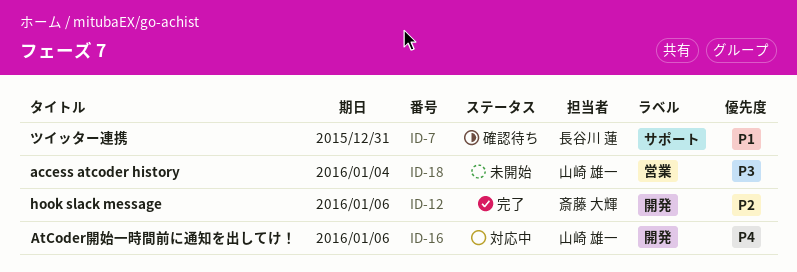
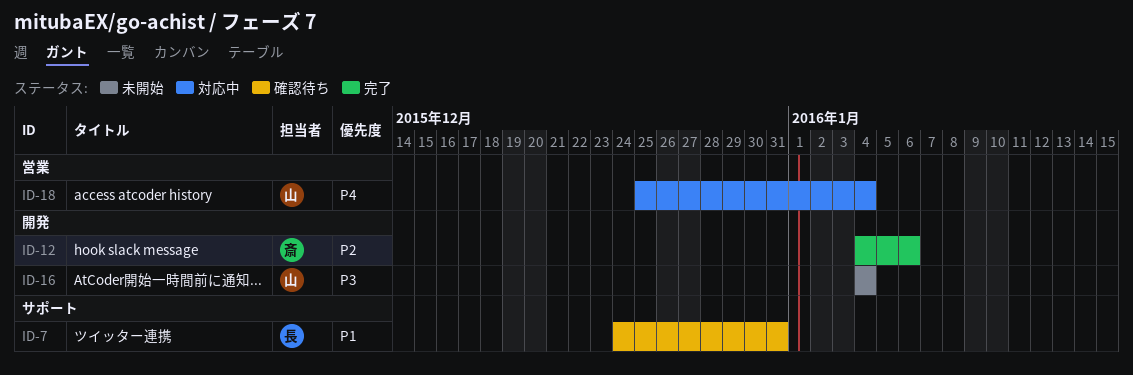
ID-16, status: 対応中 -> 未開始
ID-16, priority: P4 -> P3
ID-16, due: Jan 6 -> Jan 4
ID-18, status: 未開始 -> 対応中
ID-18, priority: P3 -> P4

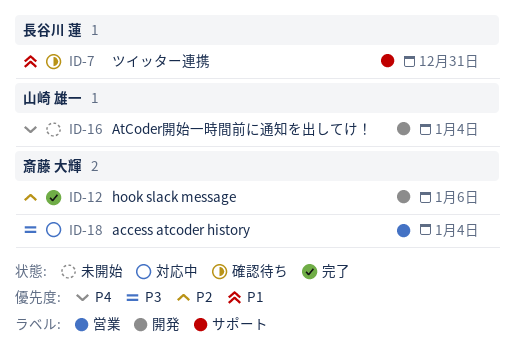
ID-16, priority: P3 -> P4
ID-18, owner: 山崎 雄一 -> 斎藤 大輝
ID-18, priority: P4 -> P3

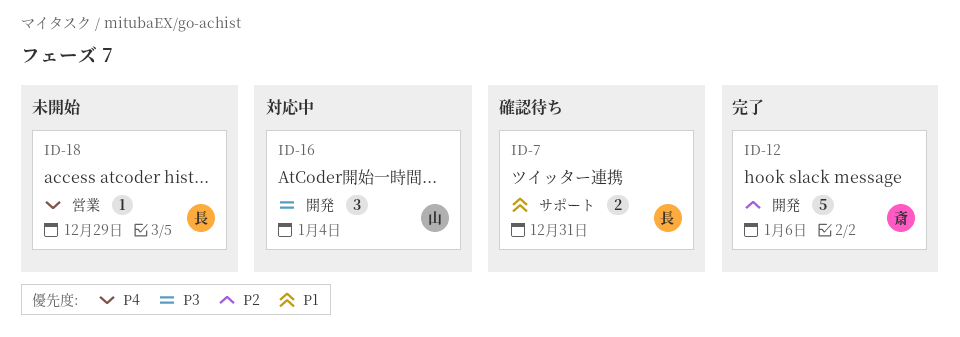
ID-16, status: 未開始 -> 対応中
ID-16, priority: P4 -> P3
ID-18, status: 対応中 -> 未開始
ID-18, owner: 斎藤 大輝 -> 長谷川 蓮
ID-18, priority: P3 -> P4
ID-18, due: Jan 4 -> Dec 29

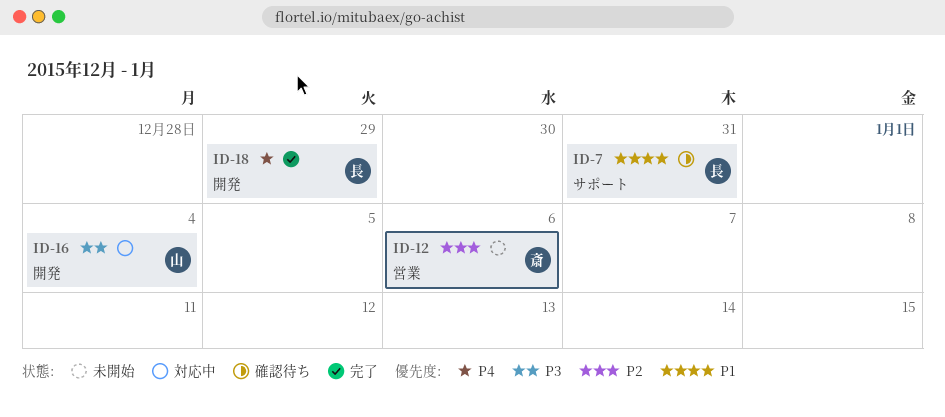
ID-12, status: 完了 -> 未開始
ID-12, label: 開発 -> 営業
ID-18, status: 未開始 -> 完了
ID-18, label: 営業 -> 開発

